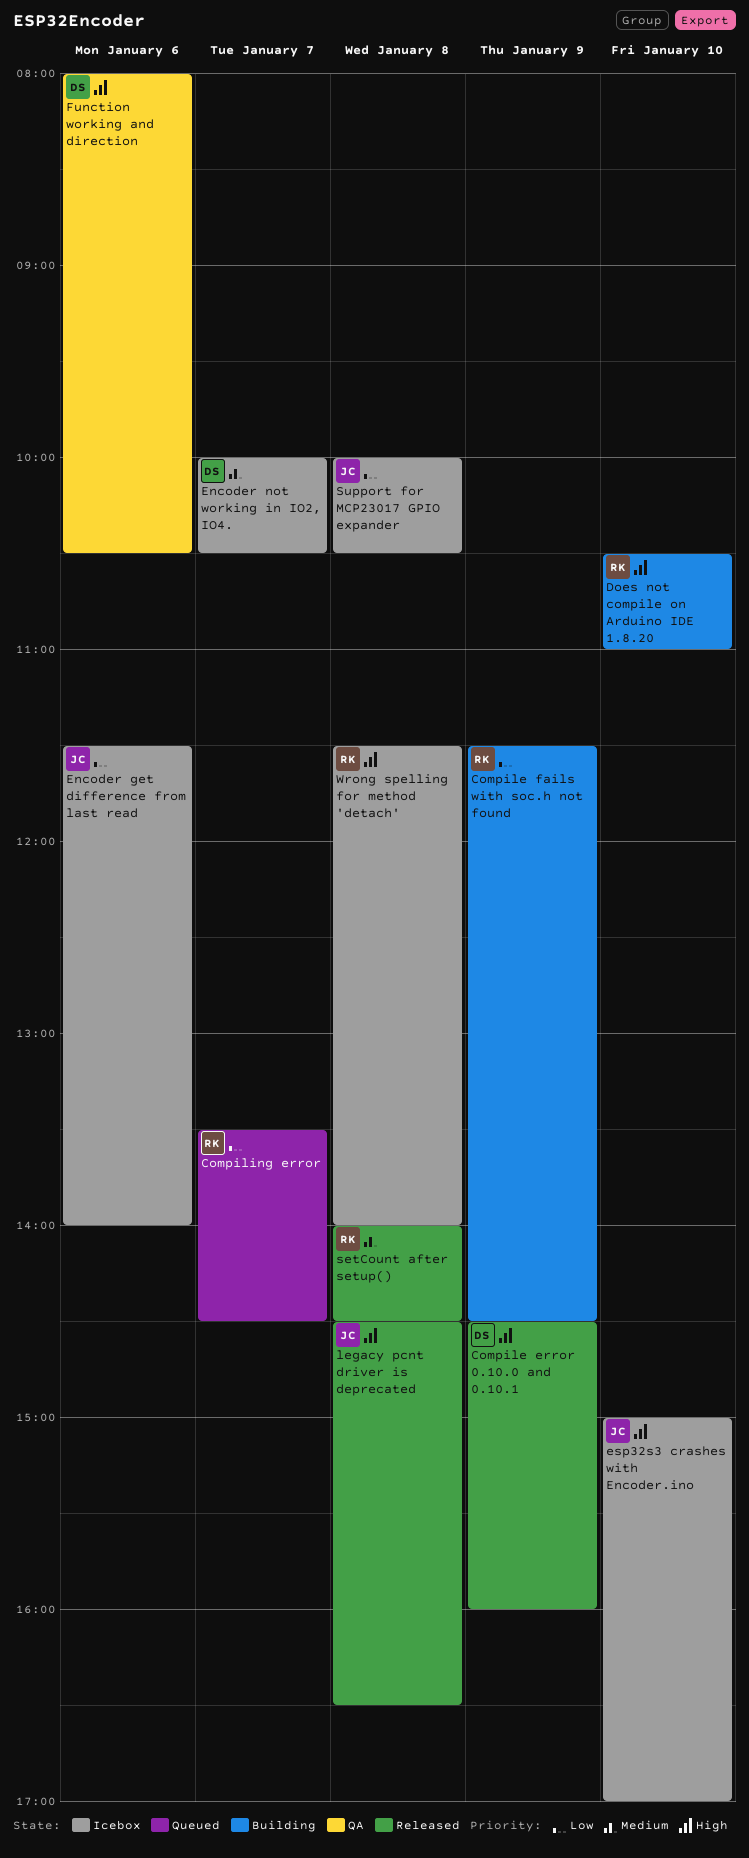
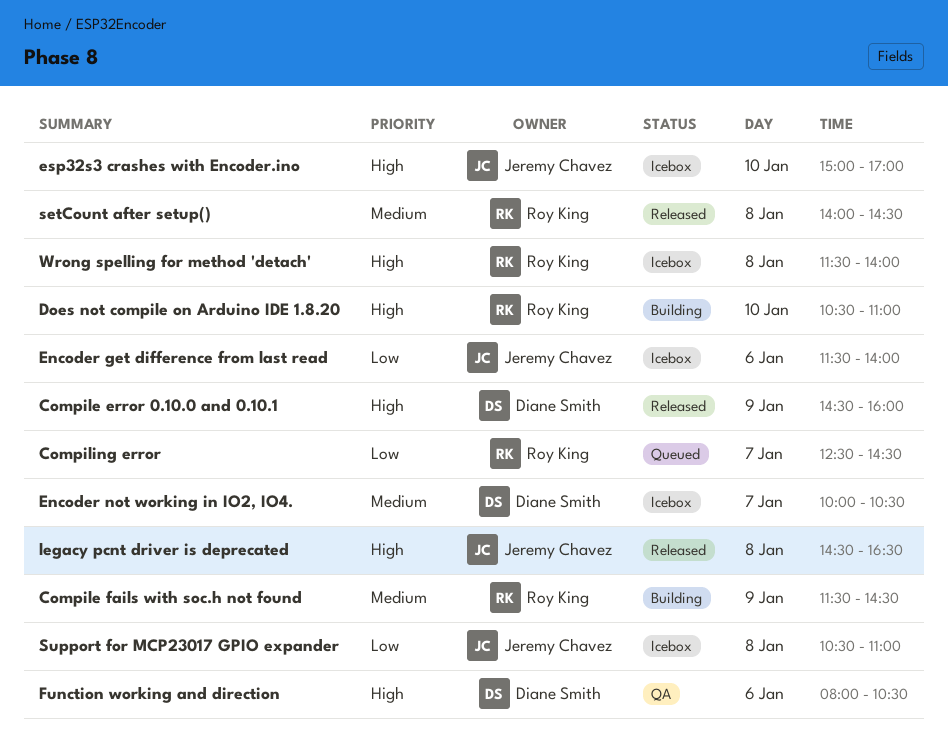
Compile fails with soc.h not found, priority: Low -> Medium
Compiling error, begins: 13:30 -> 12:30
Support for MCP23017 GPIO expander, begins: 10:00 -> 10:30
Support for MCP23017 GPIO expander, ends: 10:30 -> 11:00

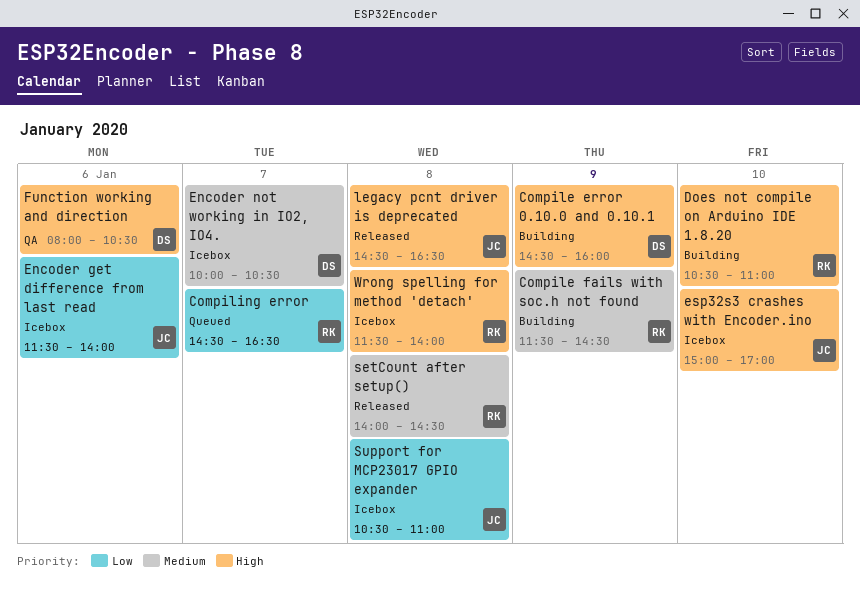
Compile error 0.10.0 and 0.10.1, status: Released -> Building
Compiling error, begins: 12:30 -> 14:30
Compiling error, ends: 14:30 -> 16:30

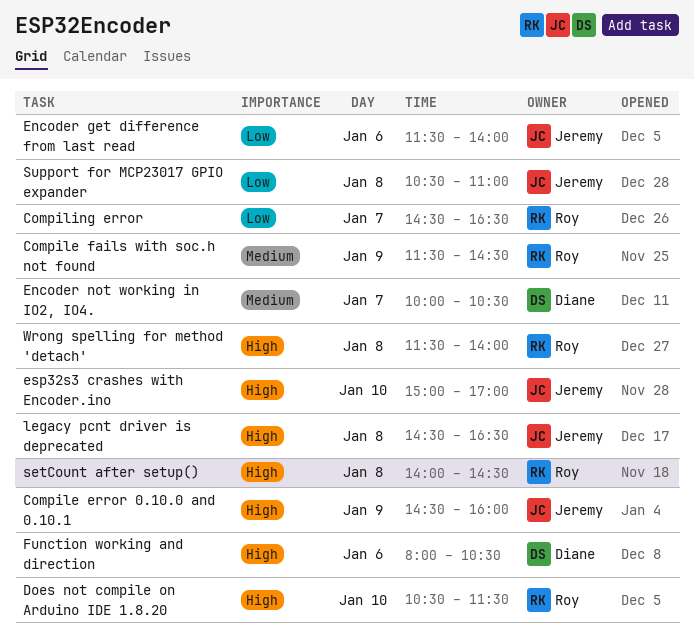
Compile error 0.10.0 and 0.10.1, owner: Diane -> Jeremy
Does not compile on Arduino IDE 1.8.20, ends: 11:00 -> 11:30
setCount after setup(), priority: Medium -> High

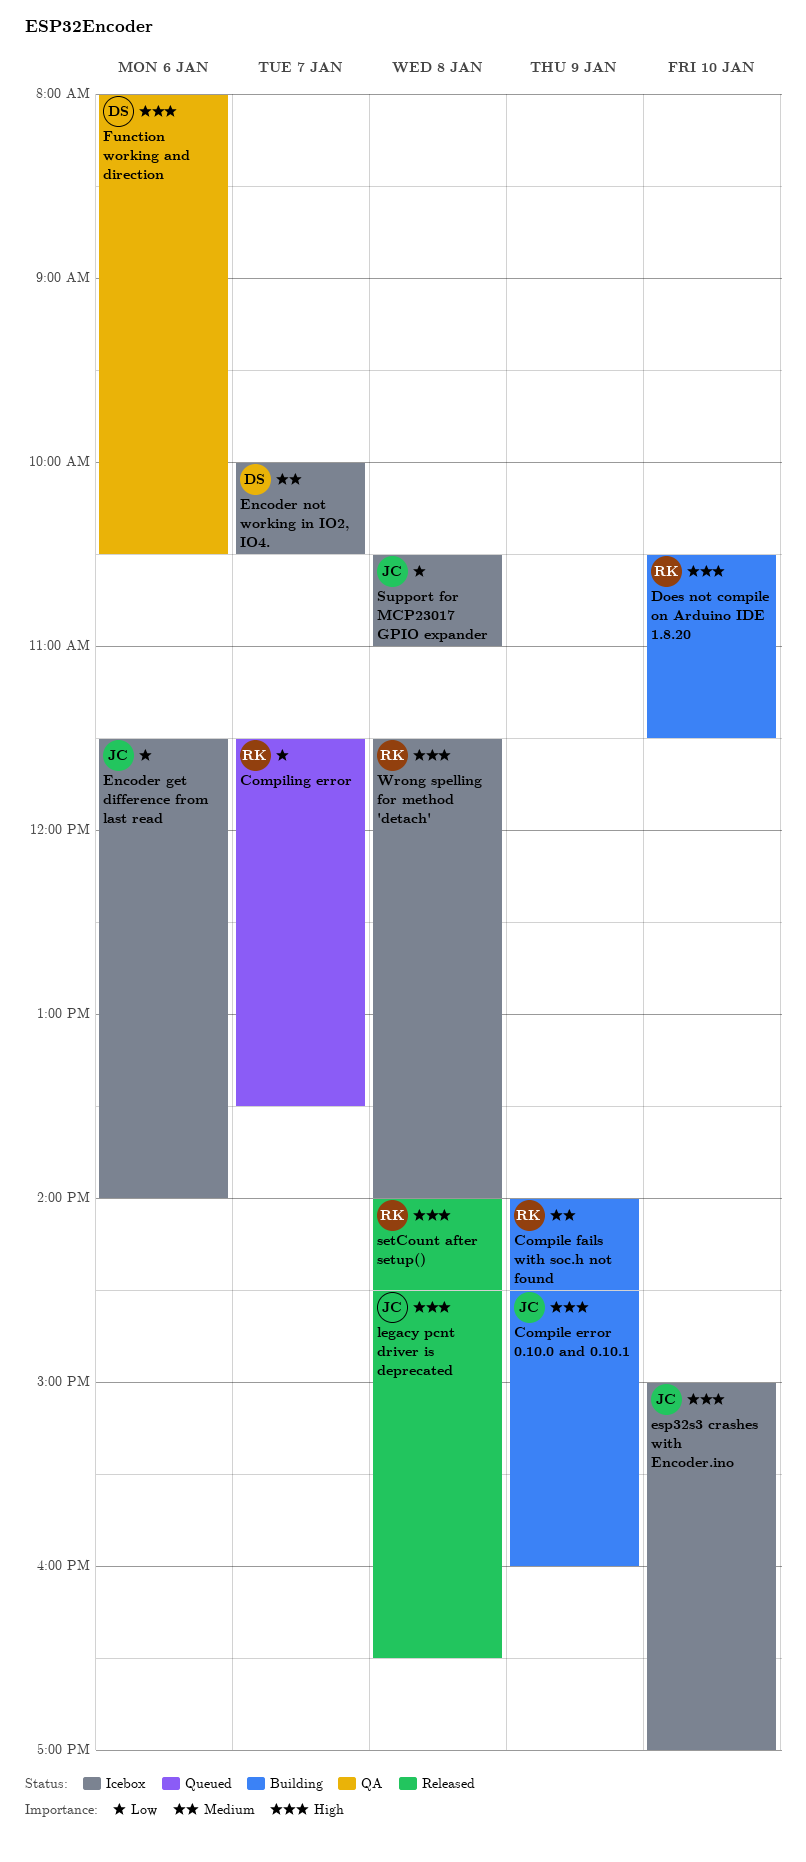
Compile fails with soc.h not found, begins: 11:30 -> 14:00
Compiling error, begins: 14:30 -> 11:30
Compiling error, ends: 16:30 -> 13:30

